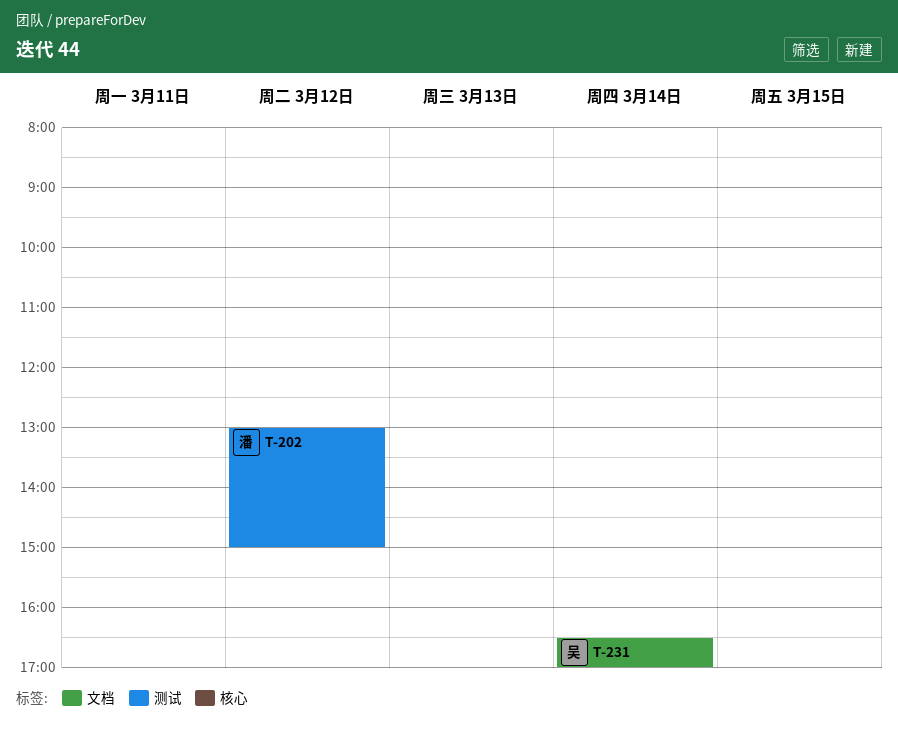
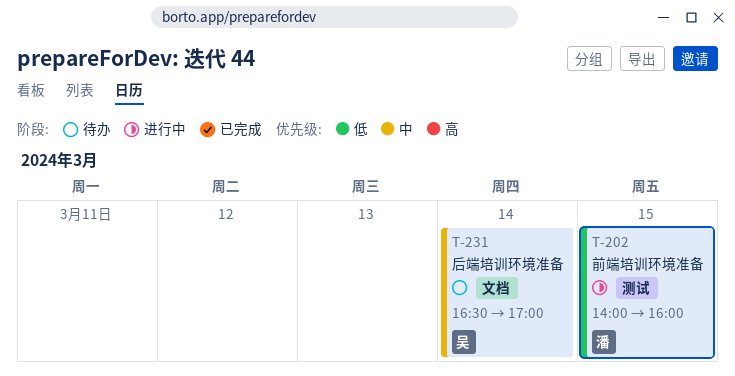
T-202, day: Mar 12 -> Mar 15
T-202, begins: 13:00 -> 14:00
T-202, ends: 15:00 -> 16:00

